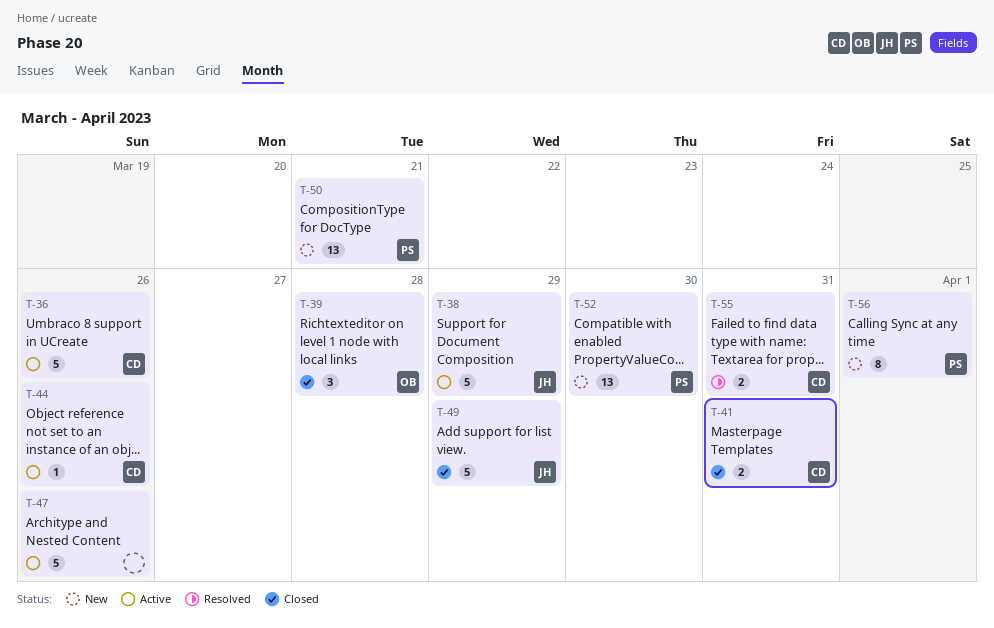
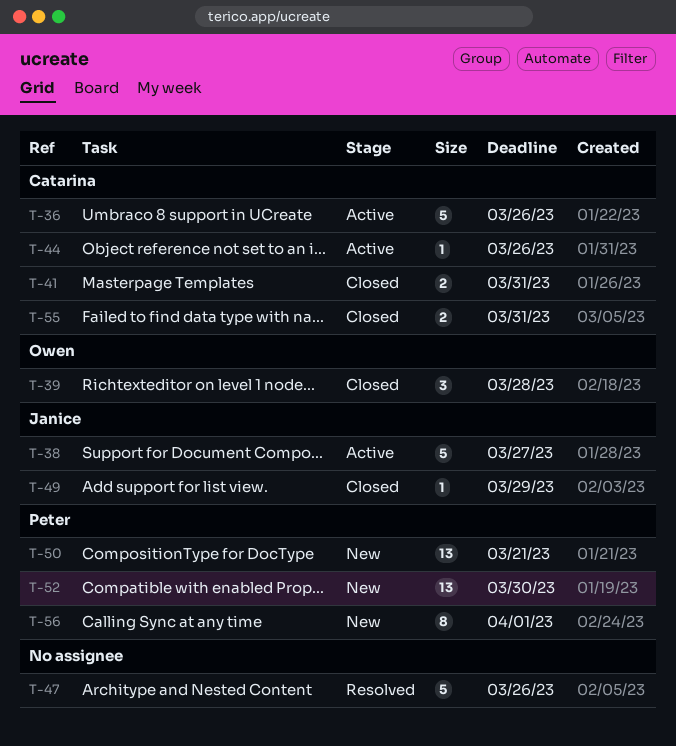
T-38, due: Mar 29 -> Mar 27
T-47, status: Active -> Resolved
T-49, estimate: 5 -> 1
T-55, status: Resolved -> Closed

